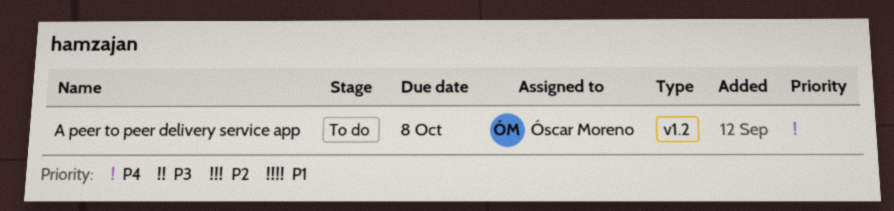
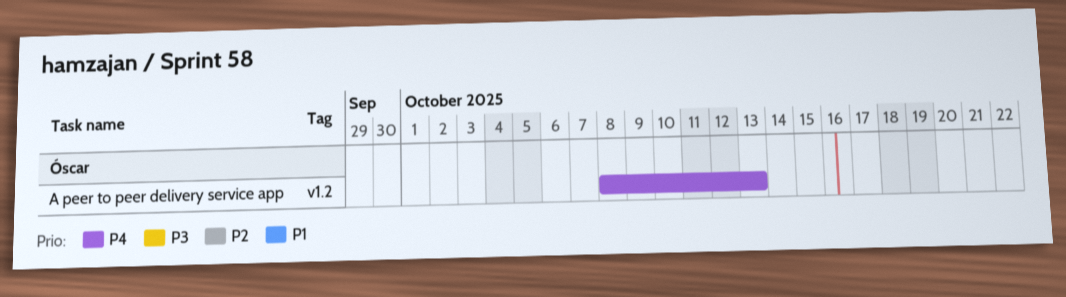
A peer to peer delivery service app, due: Oct 8 -> Oct 13

